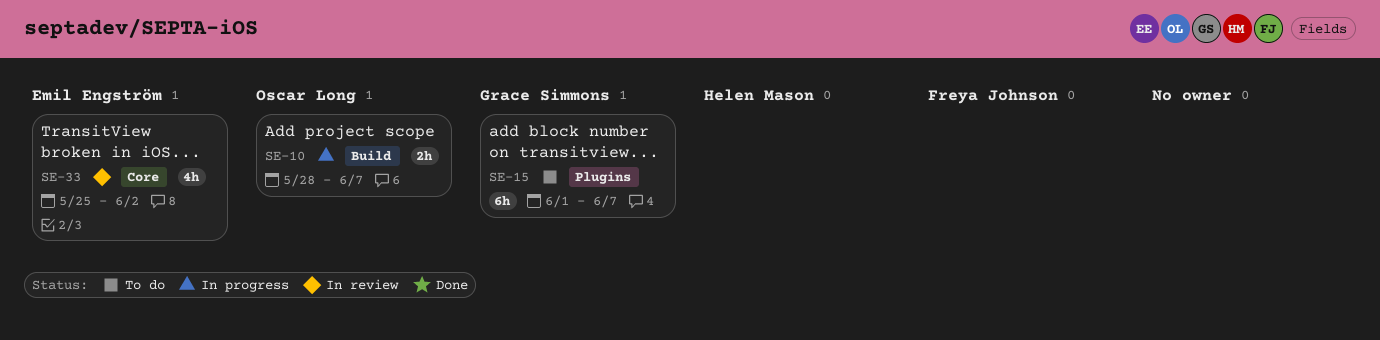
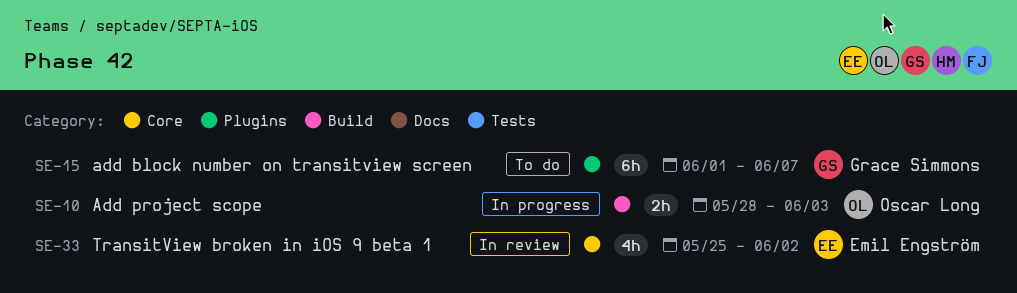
SE-10, due: Jun 7 -> Jun 3

